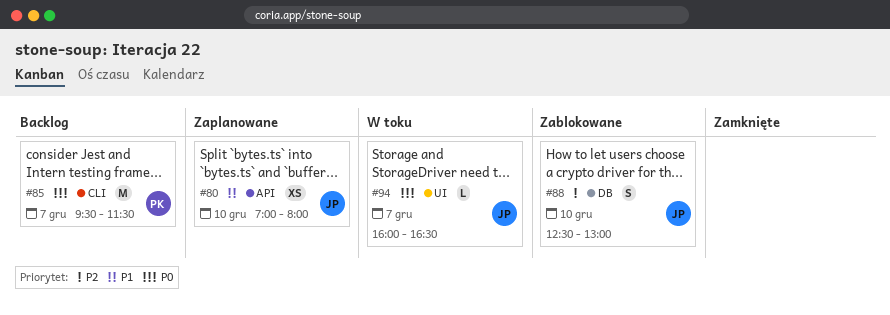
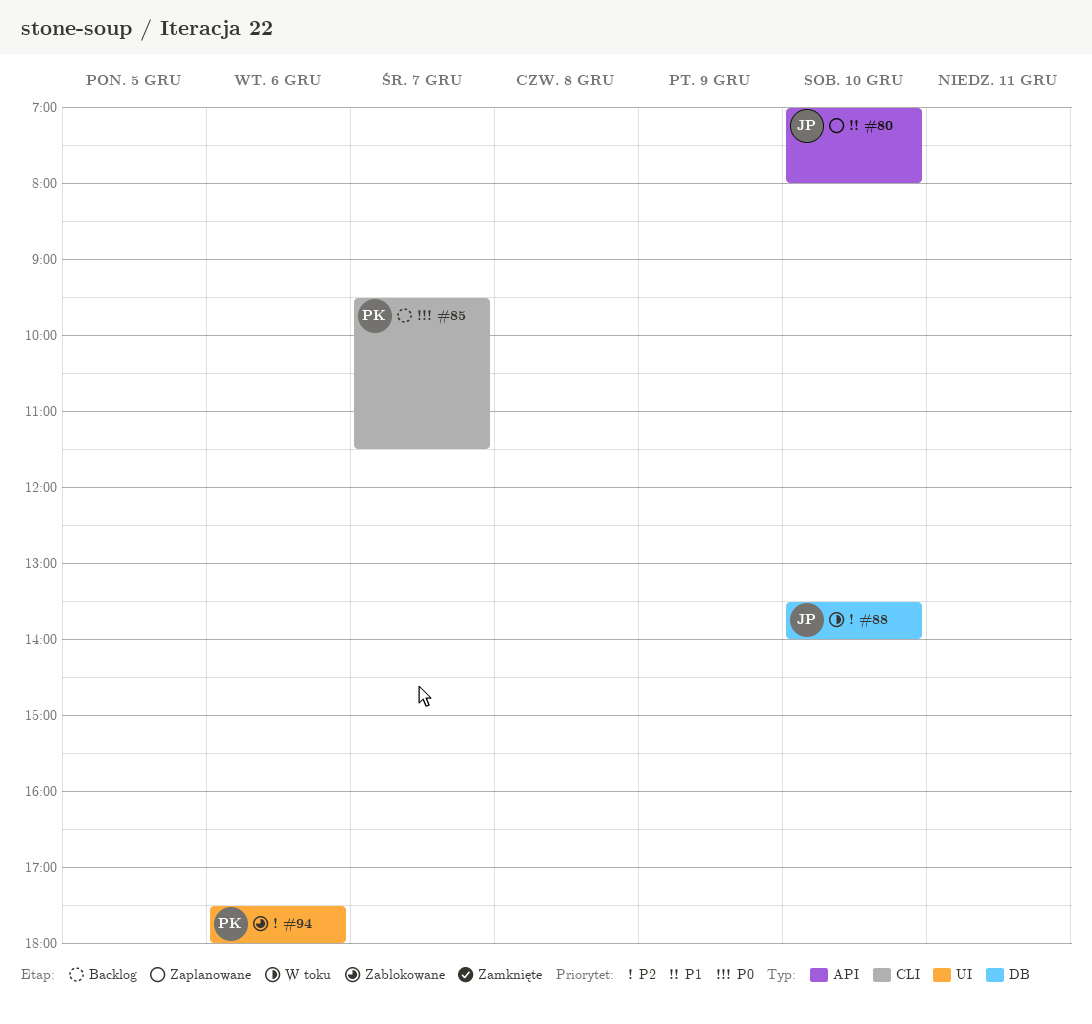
#88, status: Zablokowane -> W toku
#88, begins: 12:30 -> 13:30
#88, ends: 13:00 -> 14:00
#94, status: W toku -> Zablokowane
#94, owner: JP -> PK
#94, priority: P0 -> P2
#94, day: Dec 7 -> Dec 6
#94, begins: 16:00 -> 17:30
#94, ends: 16:30 -> 18:00

